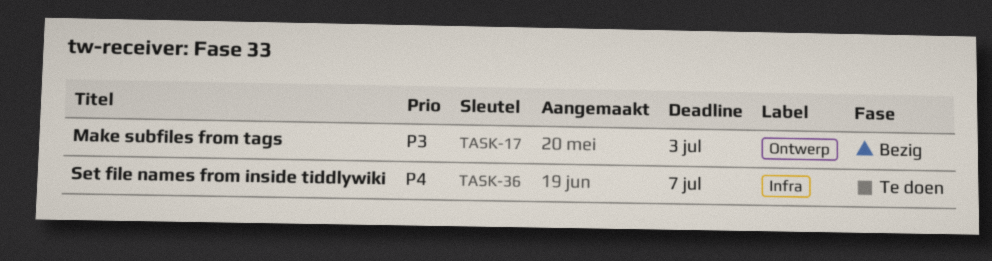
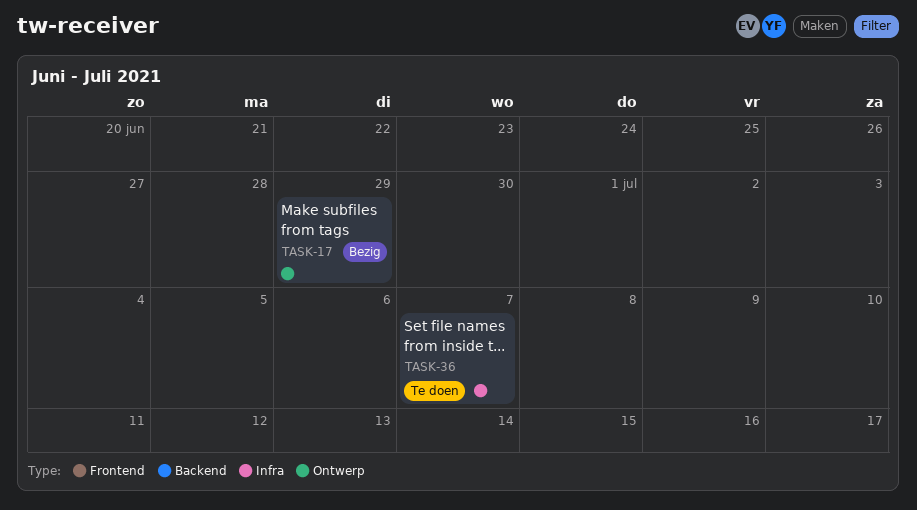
TASK-17, due: Jul 3 -> Jun 29

